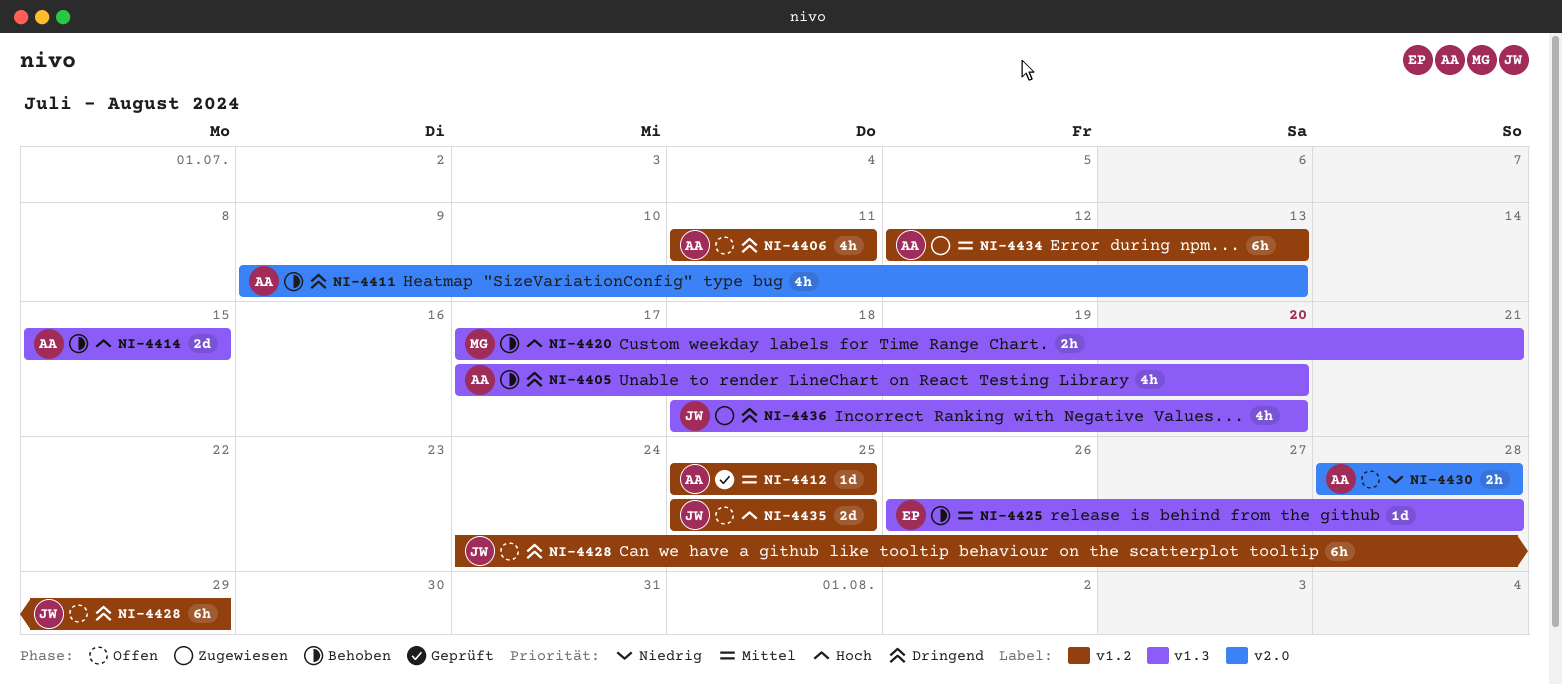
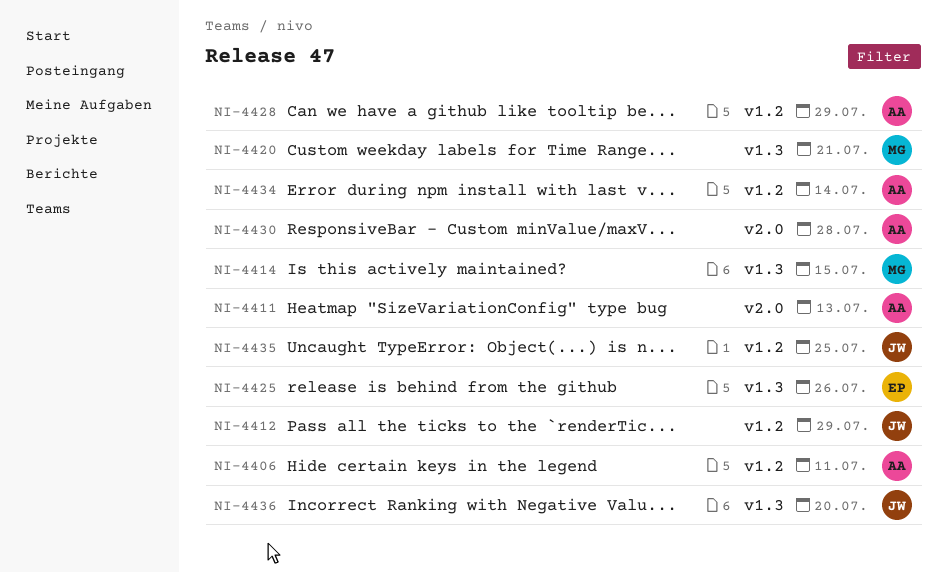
NI-4405: present -> none
NI-4412, owner: AA -> JW
NI-4412, due: Jul 25 -> Jul 29
NI-4414, owner: AA -> MG
NI-4425, due: Jul 28 -> Jul 26
NI-4428, owner: JW -> AA
NI-4434, due: Jul 13 -> Jul 14

